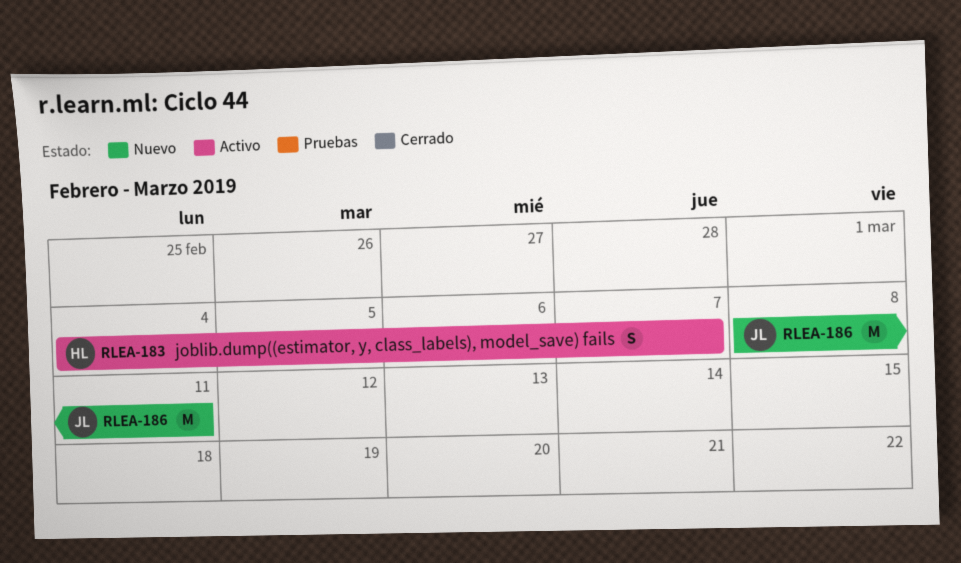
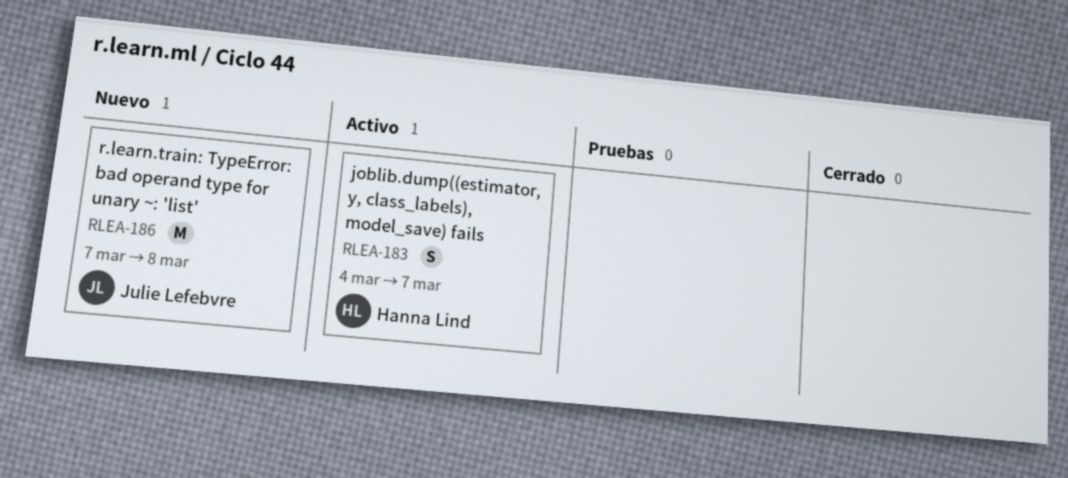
RLEA-186, start: Mar 8 -> Mar 7
RLEA-186, due: Mar 11 -> Mar 8

